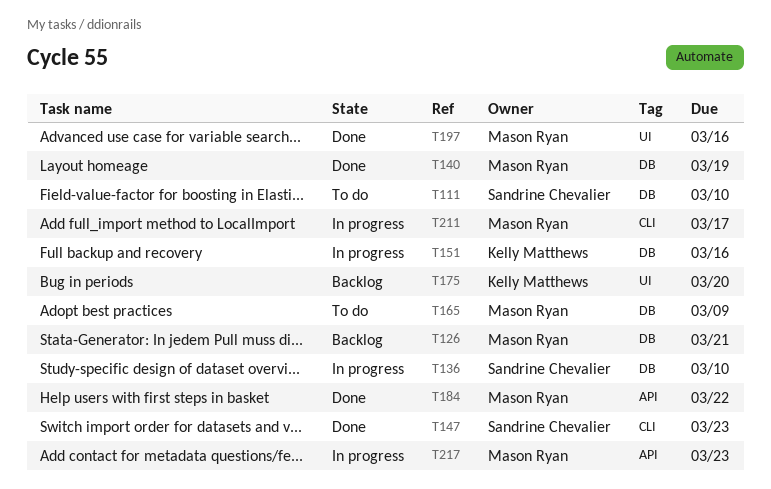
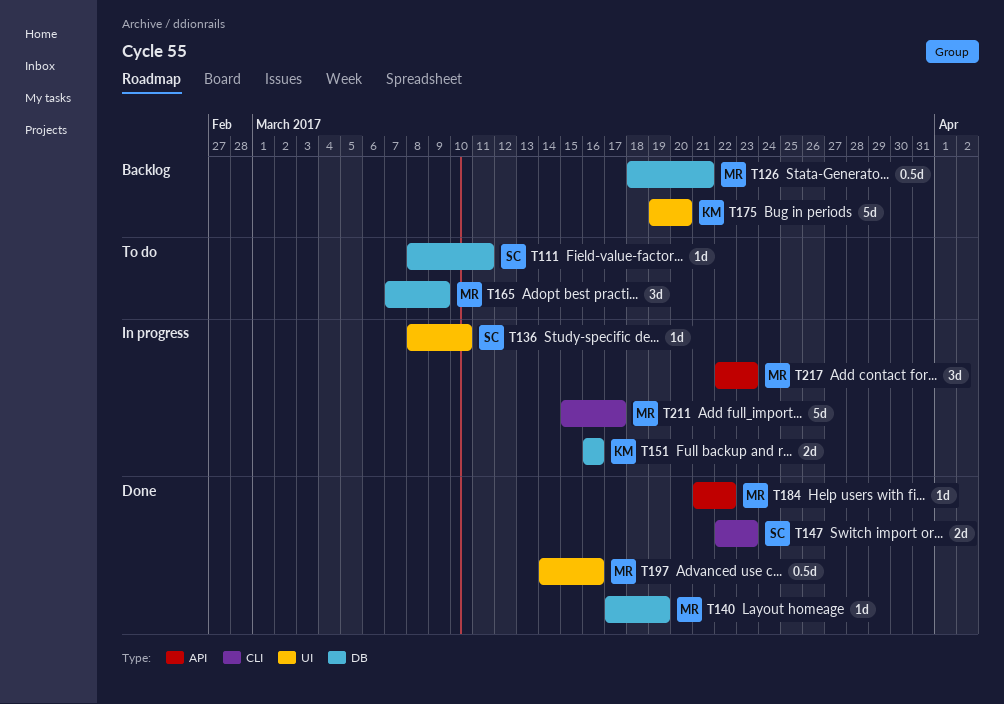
T111, due: Mar 10 -> Mar 11
T136, label: DB -> UI

